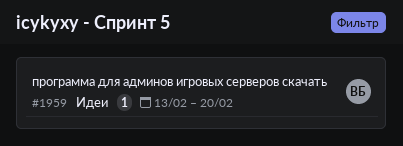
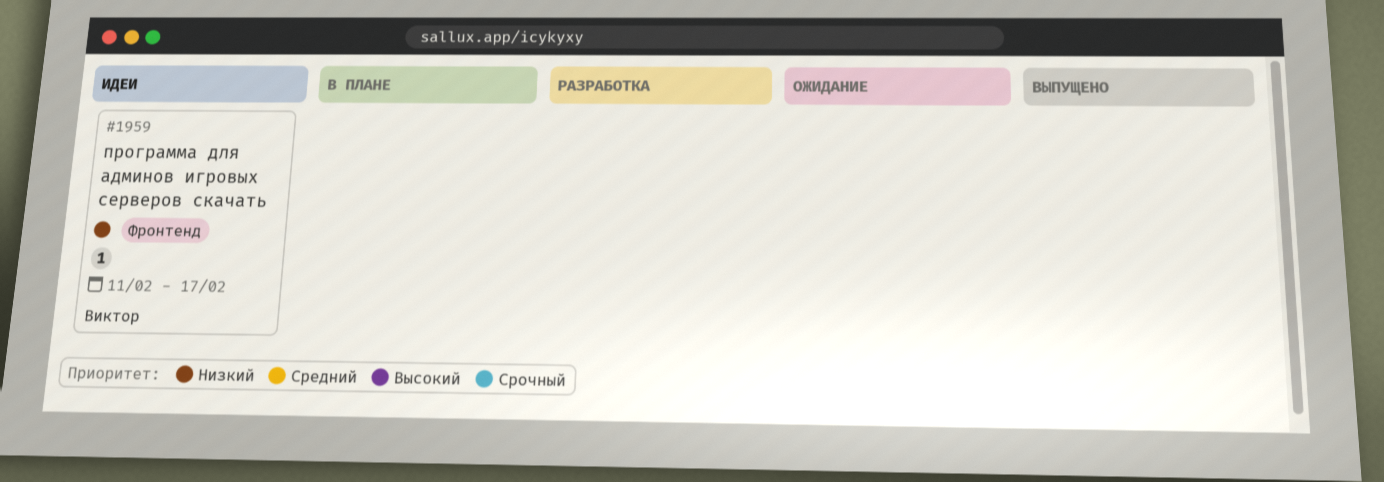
#1959, start: Feb 13 -> Feb 11
#1959, due: Feb 20 -> Feb 17

